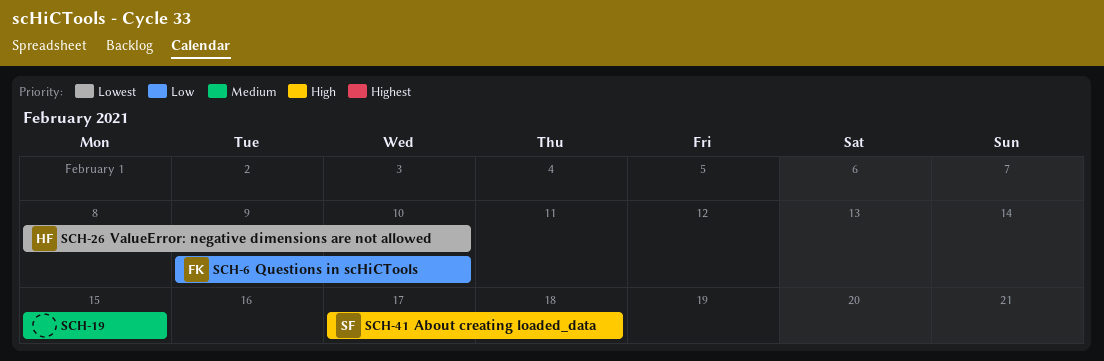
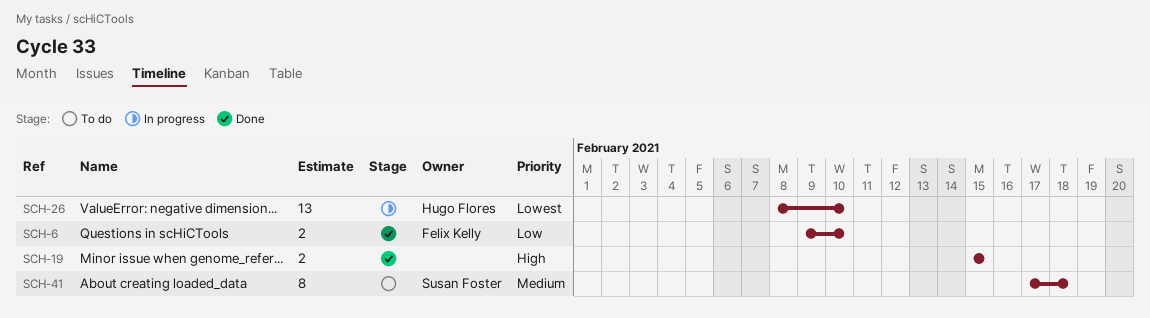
SCH-19, priority: Medium -> High
SCH-41, priority: High -> Medium

